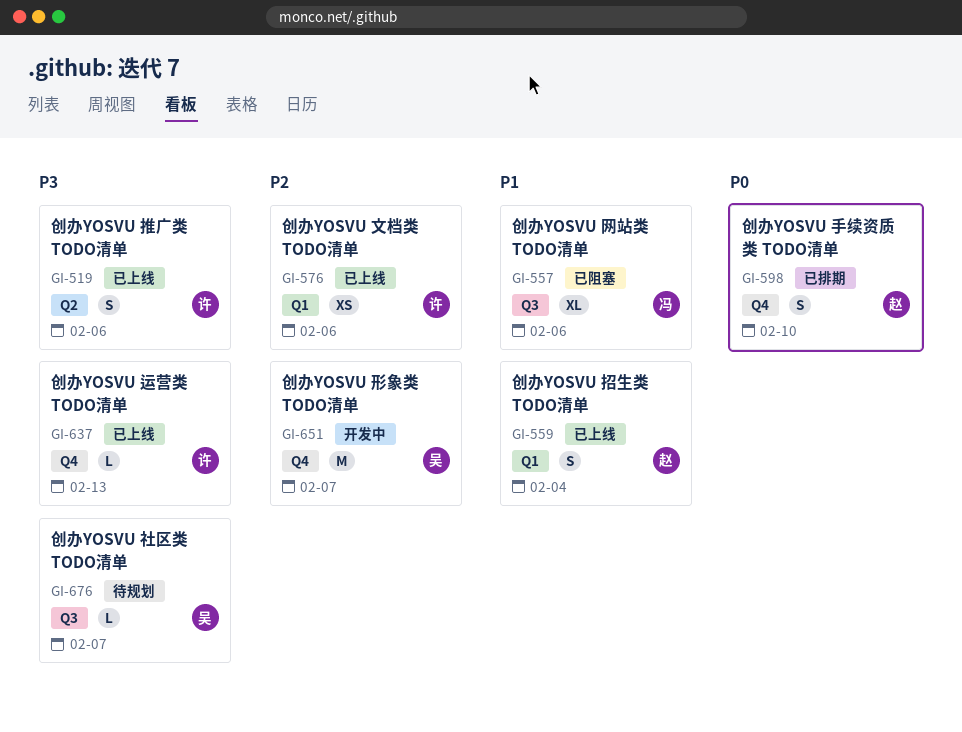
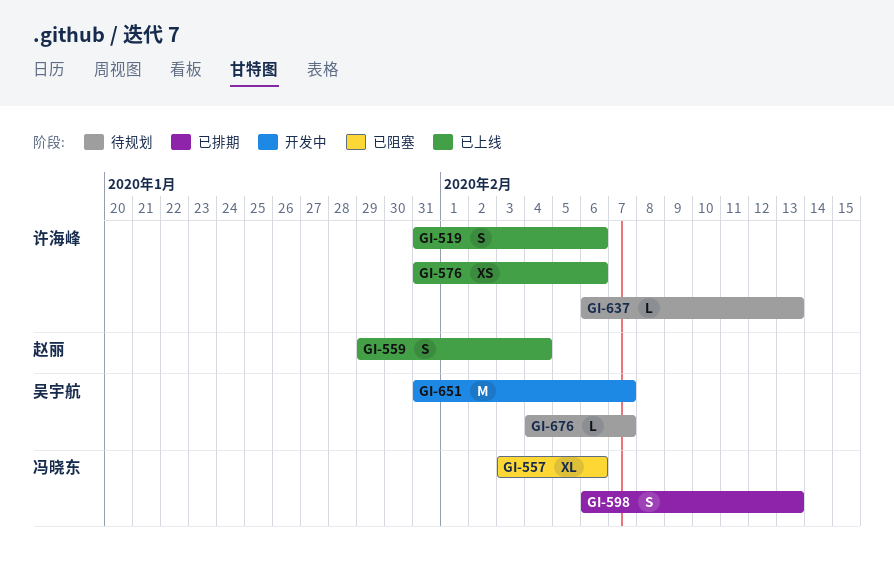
GI-598, owner: 赵丽 -> 冯晓东
GI-598, due: Feb 10 -> Feb 13
GI-637, status: 已上线 -> 待规划

